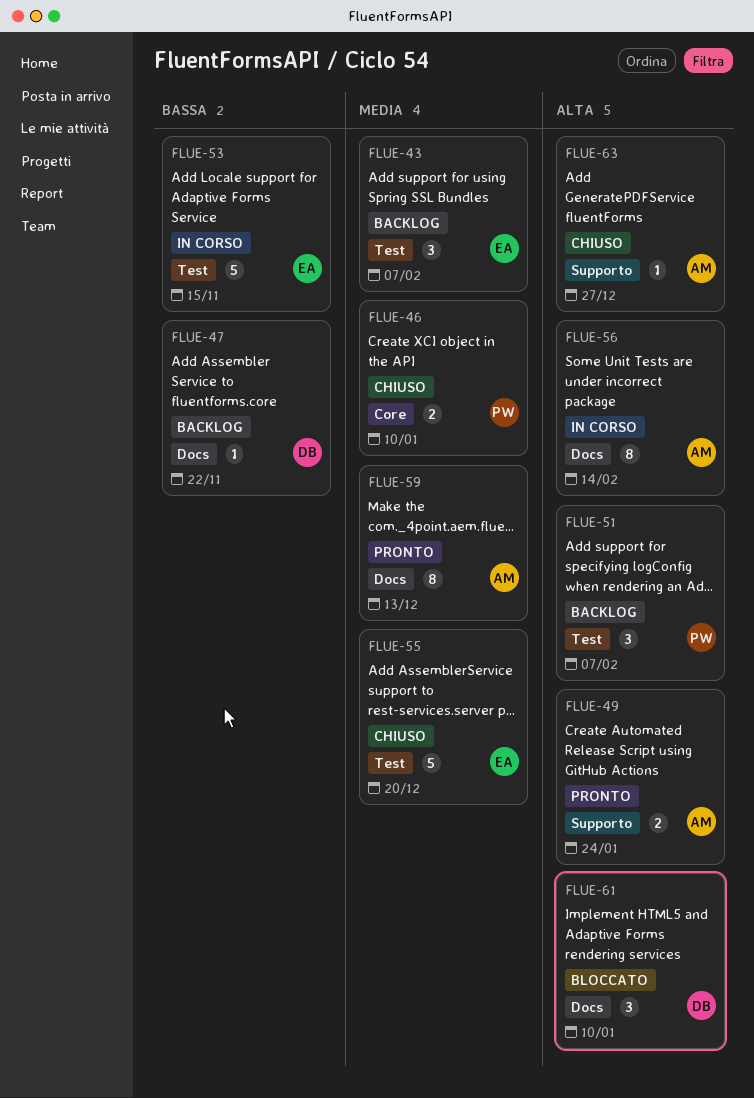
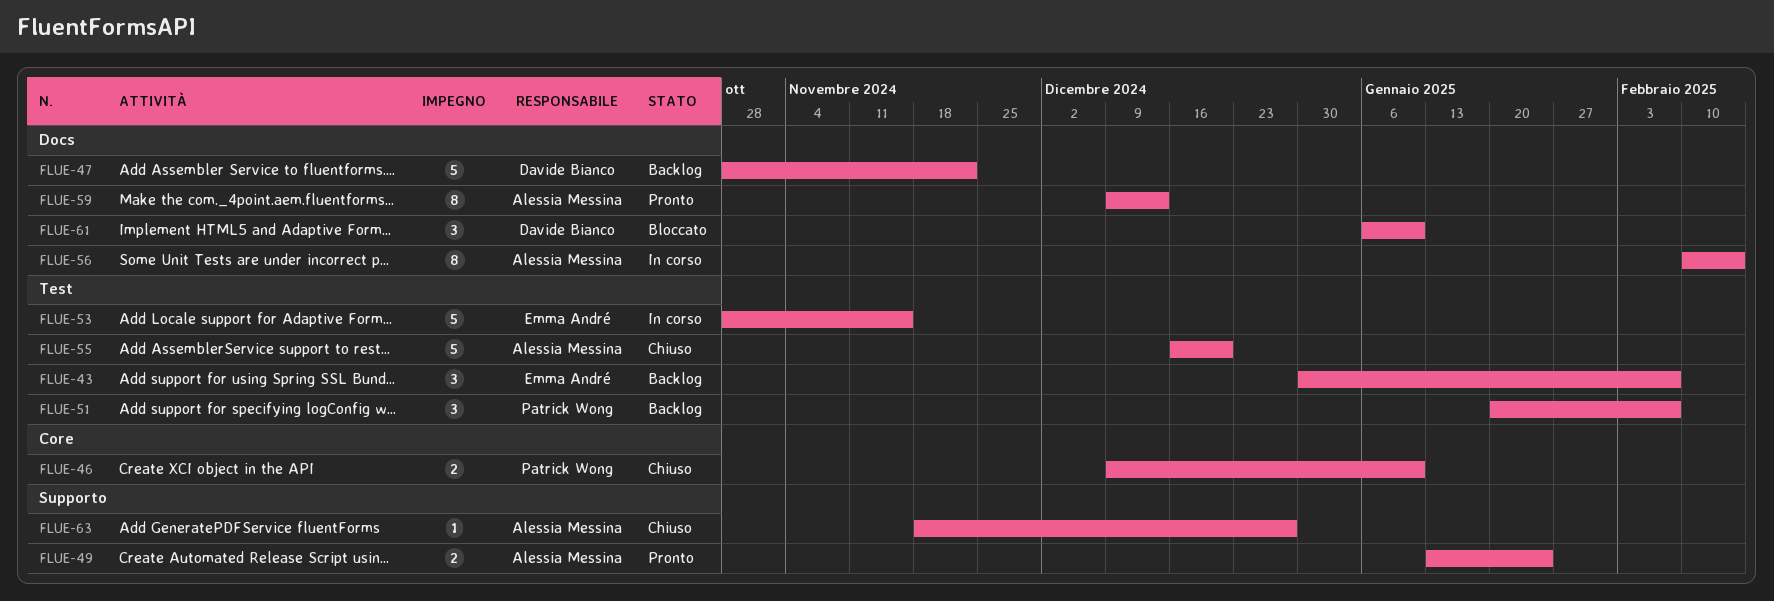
FLUE-47, estimate: 1 -> 5
FLUE-55, owner: Emma André -> Alessia Messina

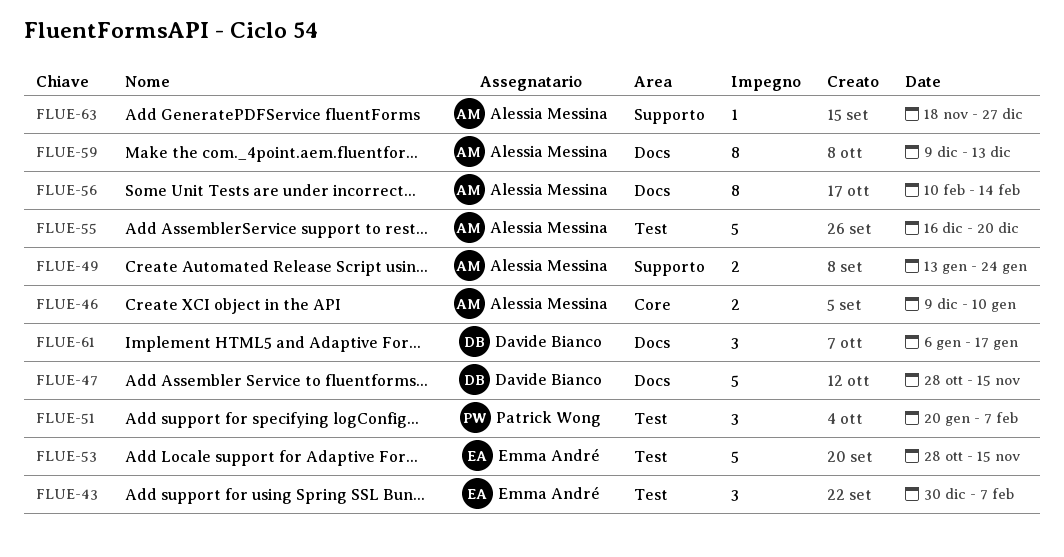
FLUE-46, owner: Patrick Wong -> Alessia Messina
FLUE-47, due: Nov 22 -> Nov 15
FLUE-61, due: Jan 10 -> Jan 17

